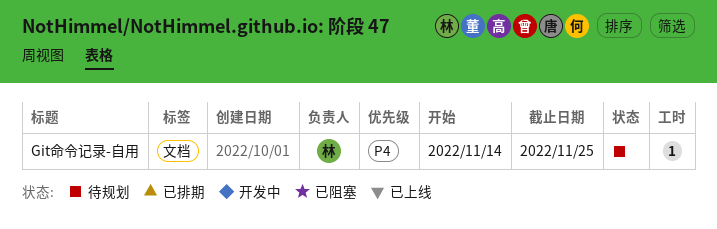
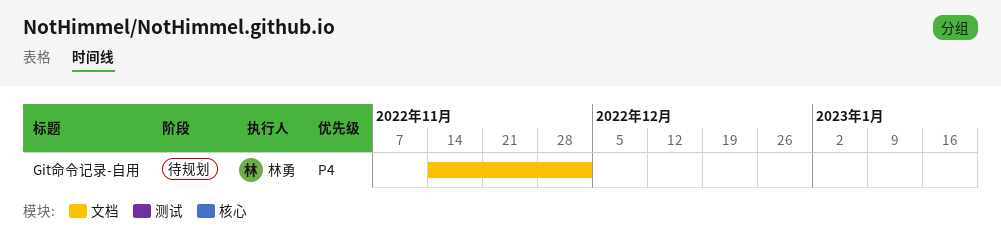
Git命令记录-自用, due: Nov 25 -> Dec 2

